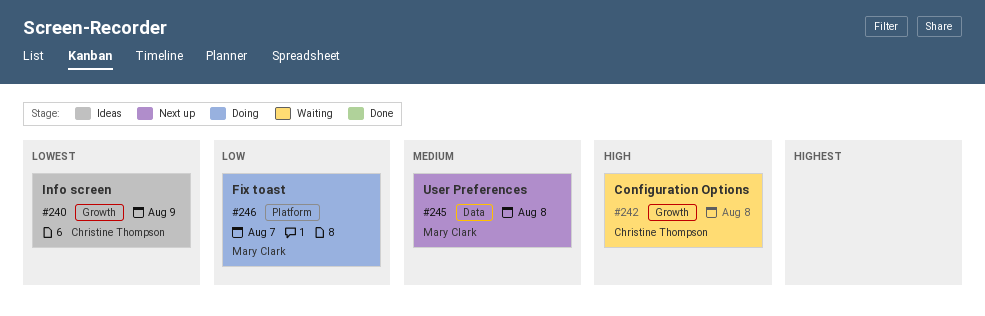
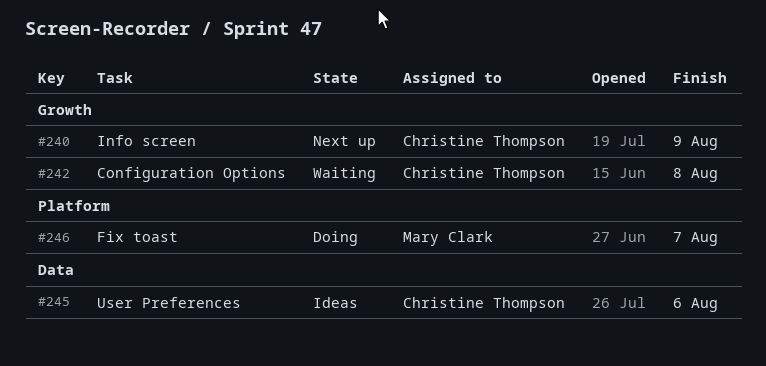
#240, status: Ideas -> Next up
#245, status: Next up -> Ideas
#245, owner: Mary Clark -> Christine Thompson
#245, due: Aug 8 -> Aug 6

